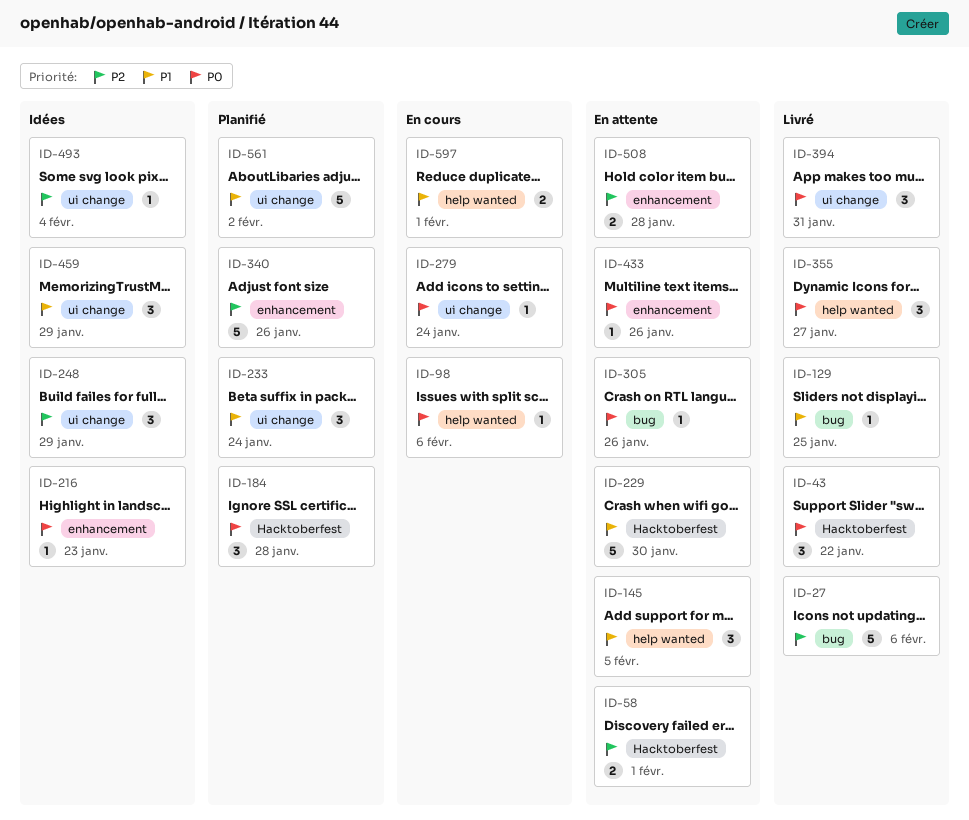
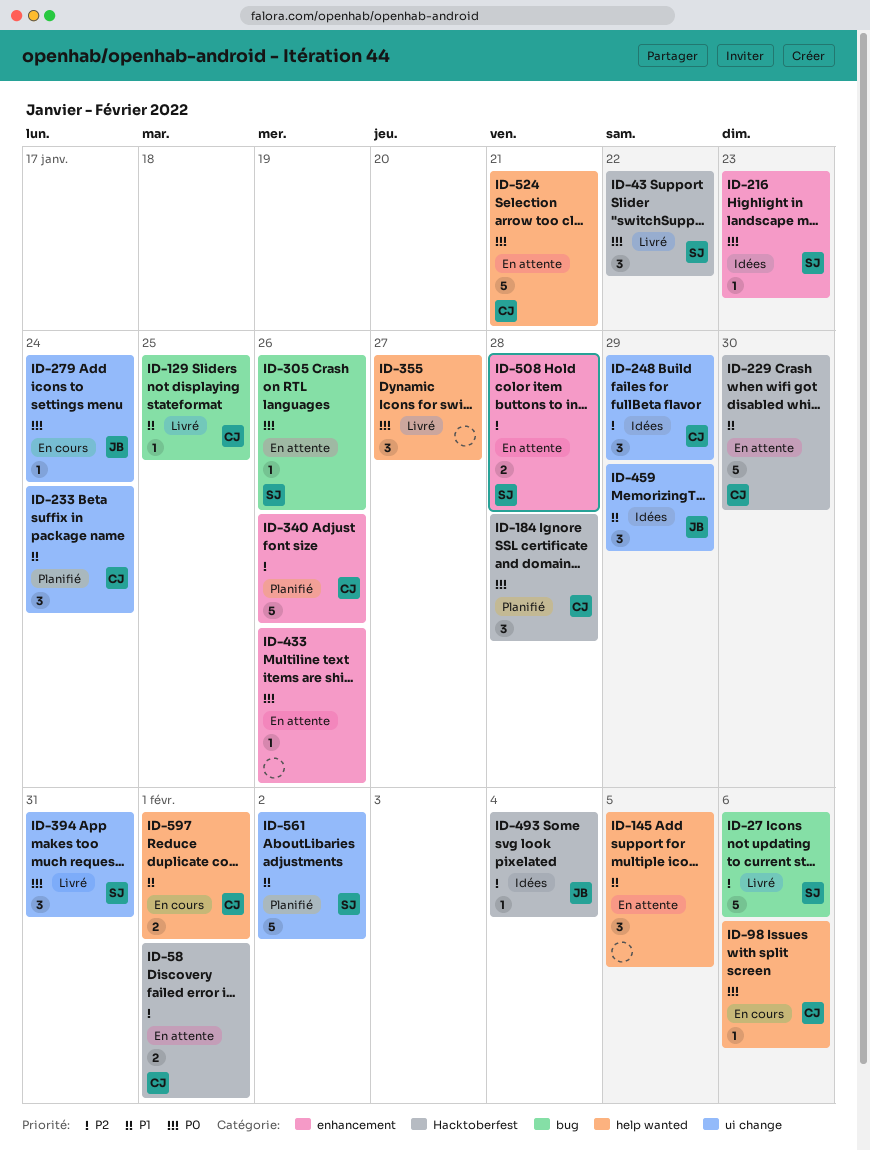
ID-493, label: ui change -> Hacktoberfest
ID-524: none -> present

